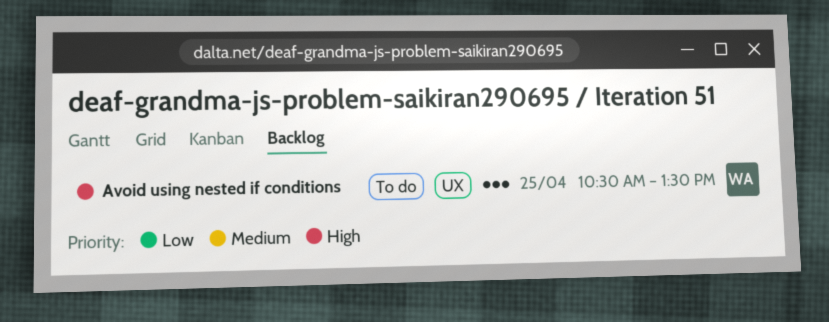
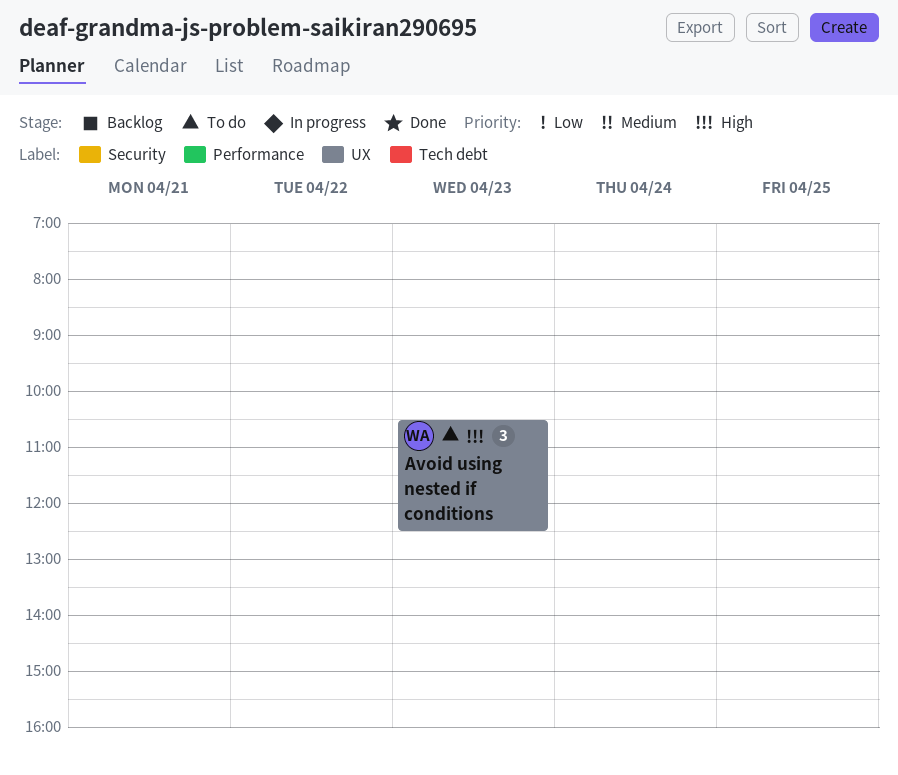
Avoid using nested if conditions, day: Apr 25 -> Apr 23
Avoid using nested if conditions, ends: 13:30 -> 12:30

